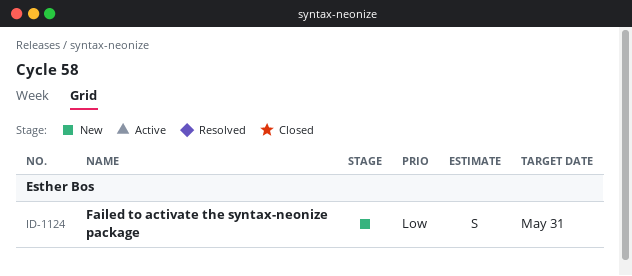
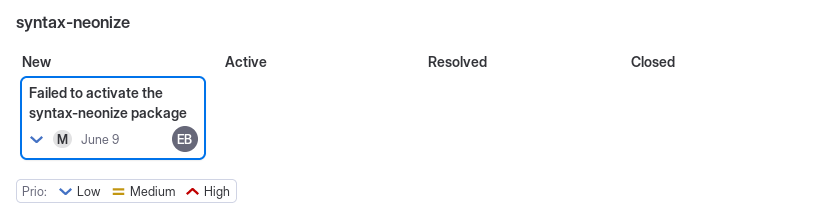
Failed to activate the syntax-neonize package, estimate: S -> M
Failed to activate the syntax-neonize package, due: May 31 -> Jun 9

